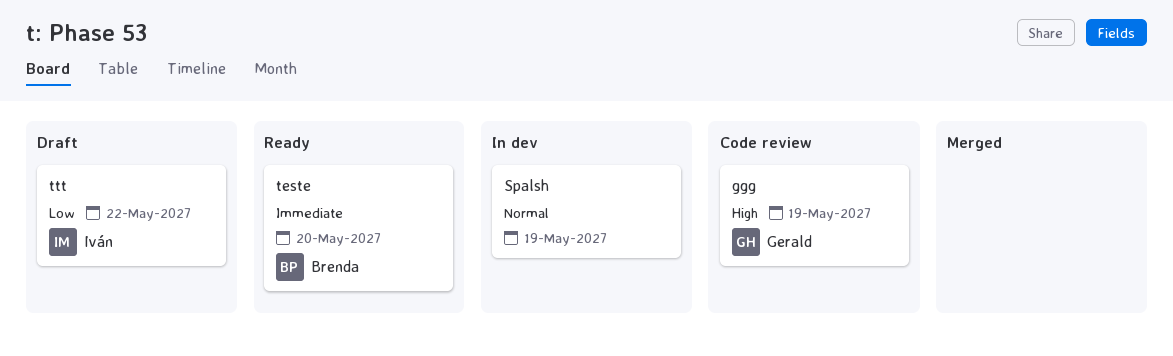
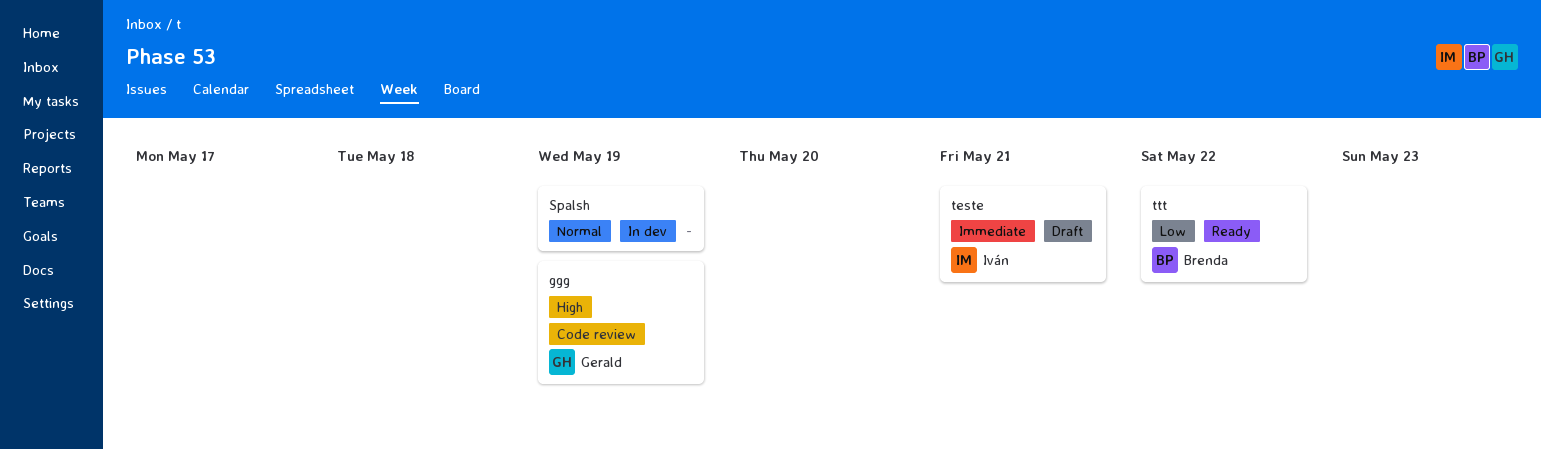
teste, status: Ready -> Draft
teste, owner: Brenda -> Iván
teste, due: May 20 -> May 21
ttt, status: Draft -> Ready
ttt, owner: Iván -> Brenda

